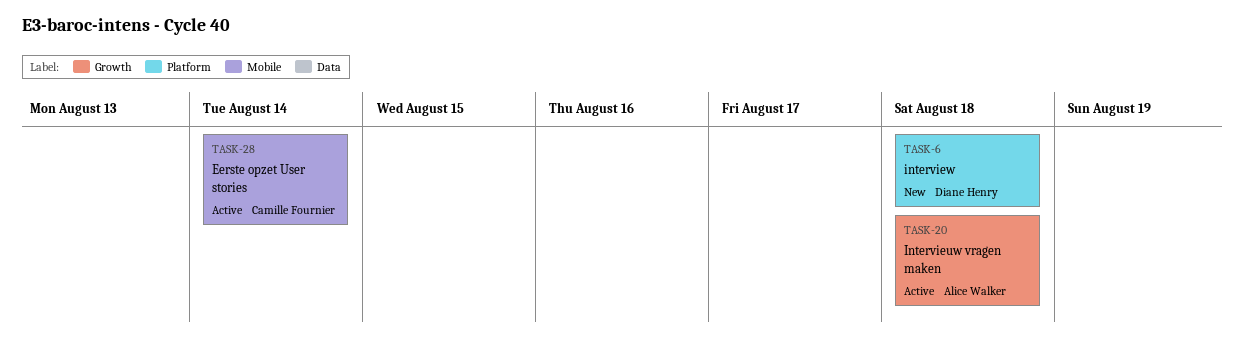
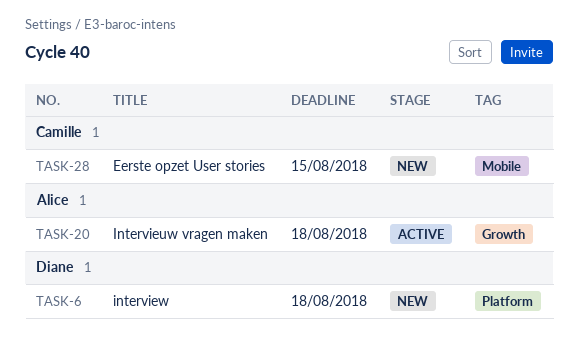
TASK-28, status: Active -> New
TASK-28, due: Aug 14 -> Aug 15

